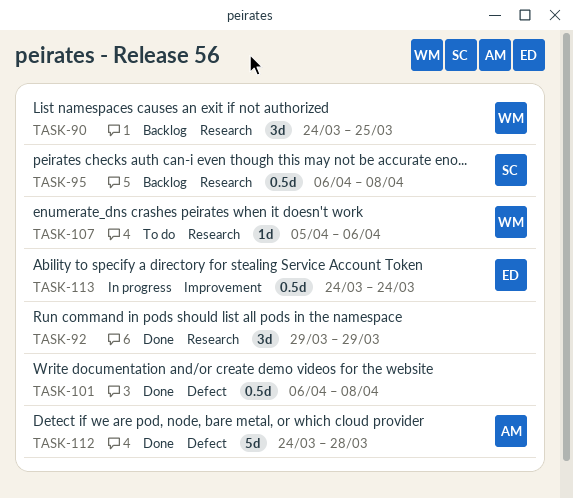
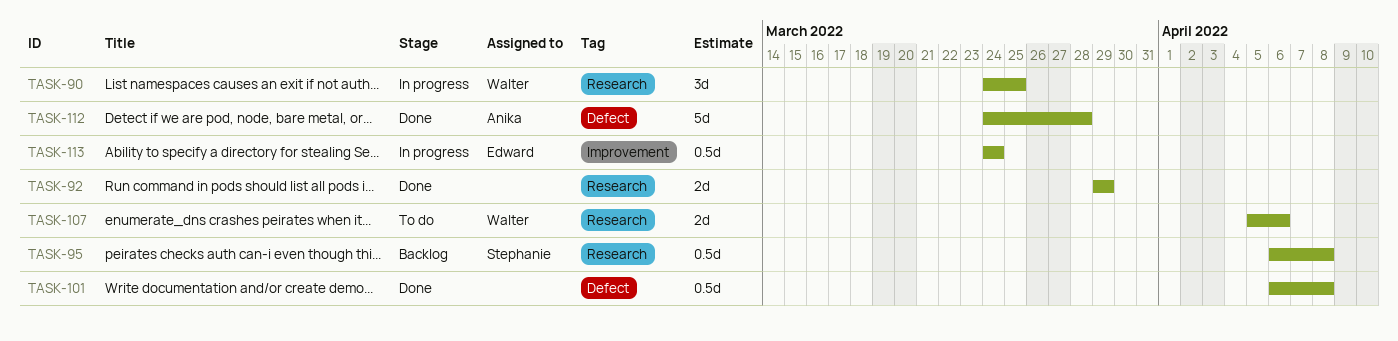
TASK-90, status: Backlog -> In progress
TASK-92, estimate: 3d -> 2d
TASK-107, estimate: 1d -> 2d

